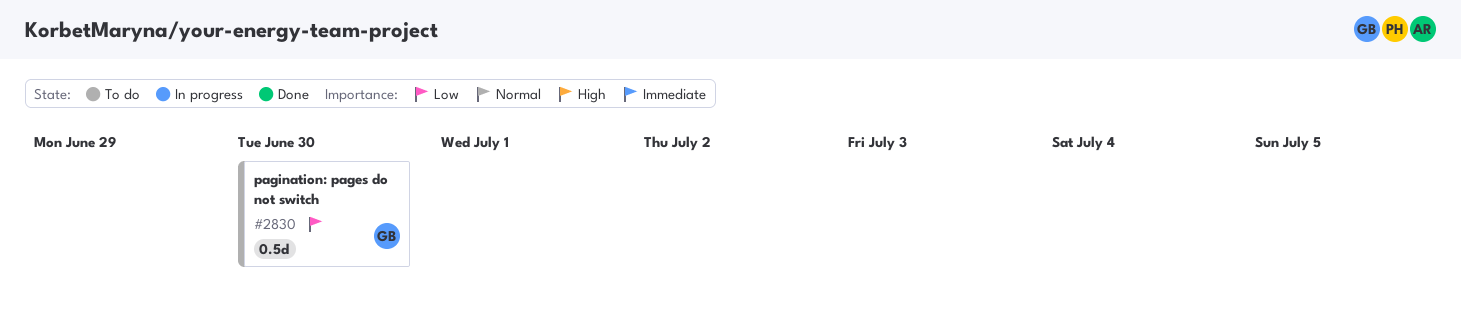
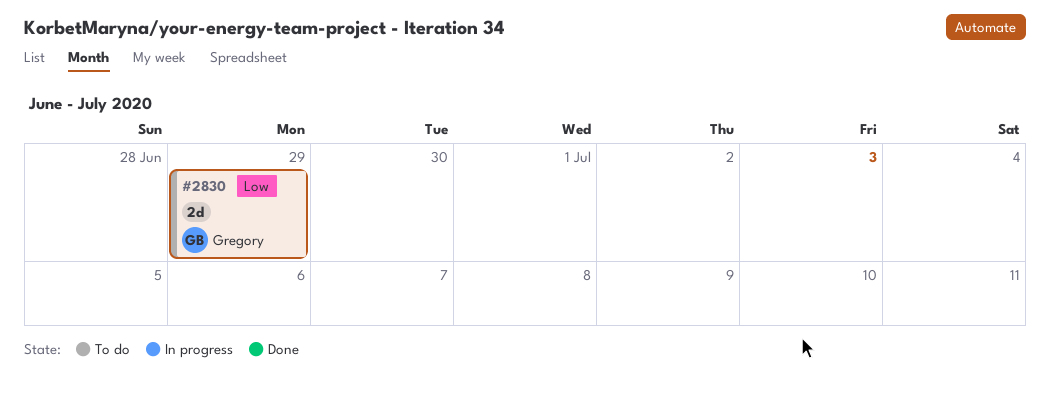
#2830, estimate: 0.5d -> 2d
#2830, due: Jun 30 -> Jun 29

